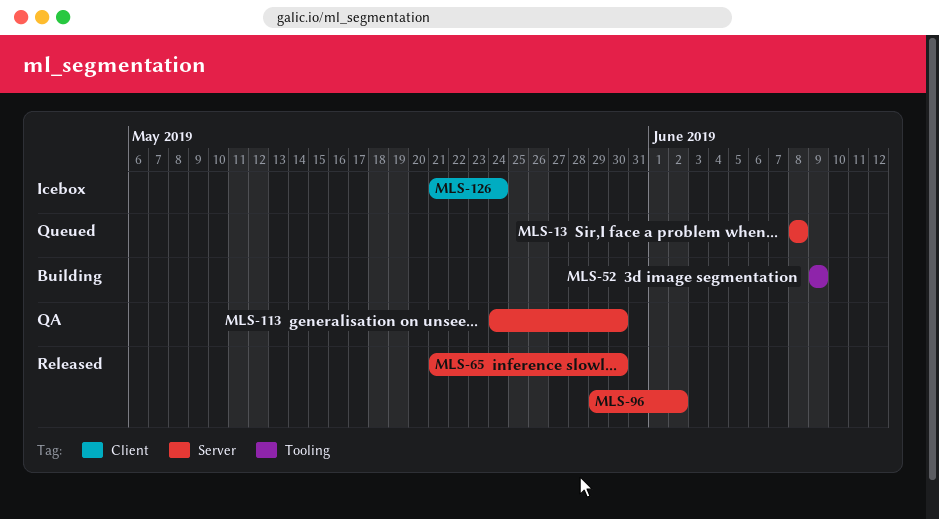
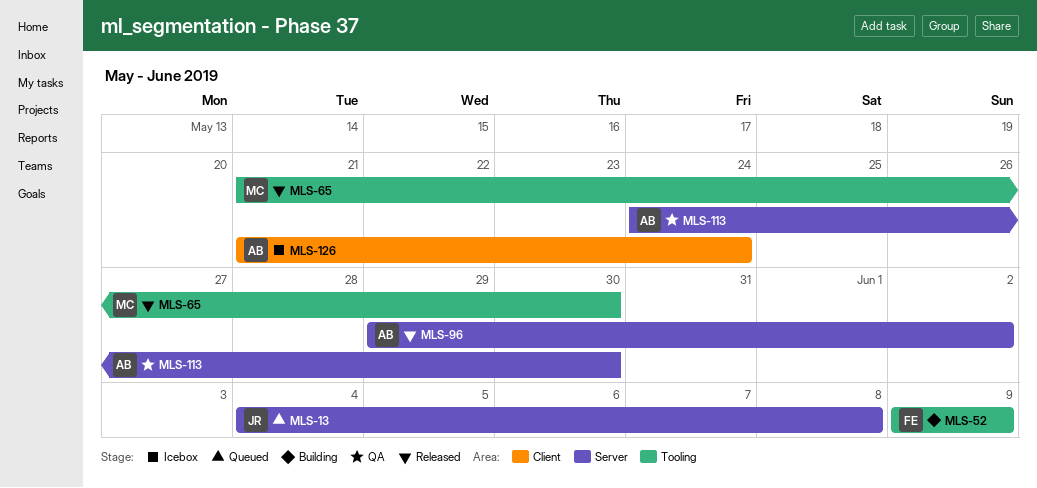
MLS-13, start: Jun 8 -> Jun 4
MLS-65, label: Server -> Tooling

